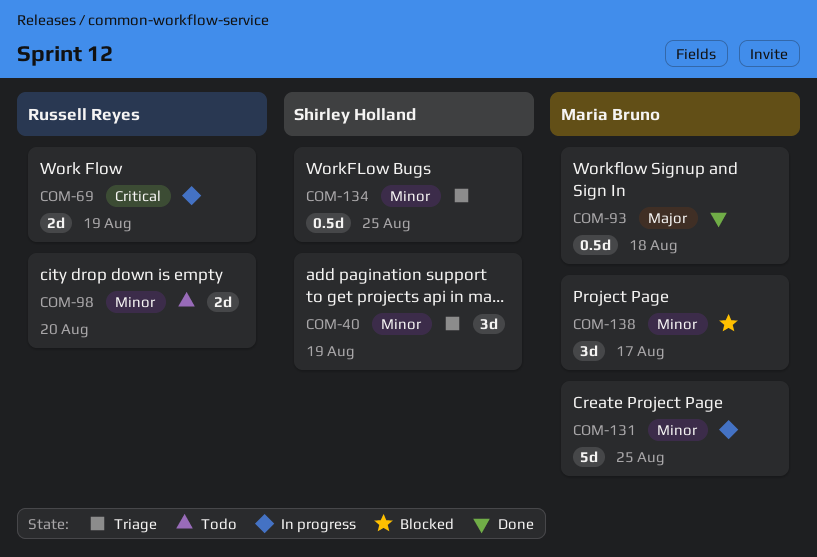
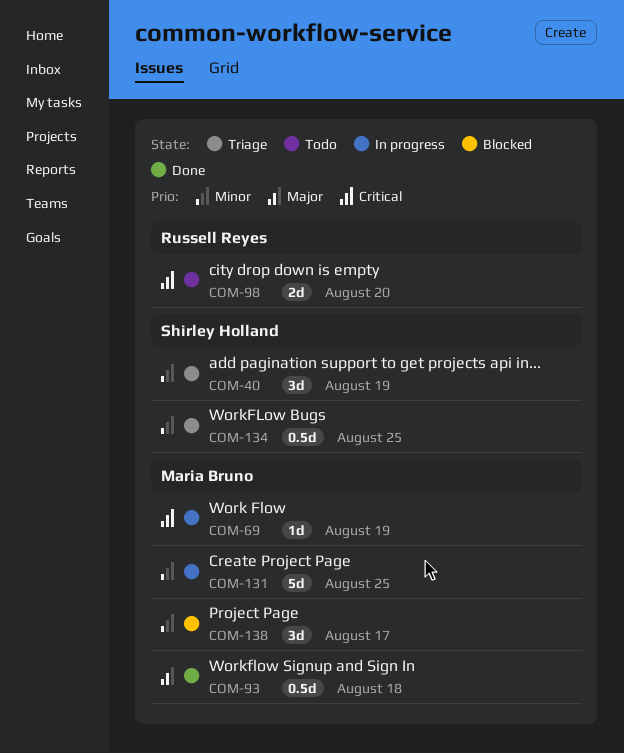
COM-69, owner: Russell Reyes -> Maria Bruno
COM-69, estimate: 2d -> 1d
COM-98, priority: Minor -> Critical

